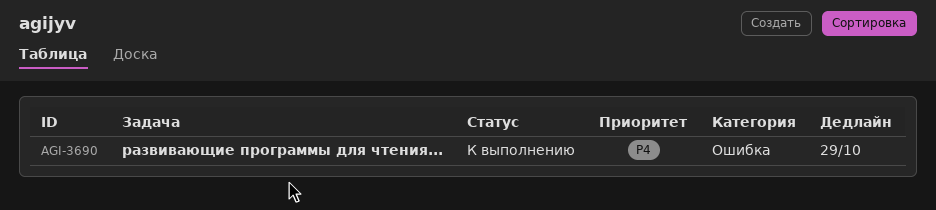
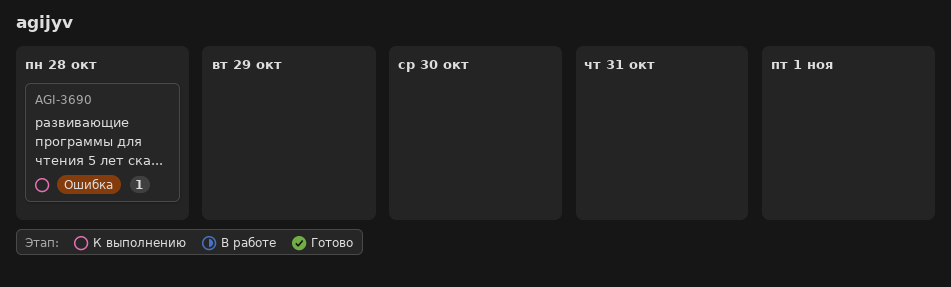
AGI-3690, due: Oct 29 -> Oct 28

